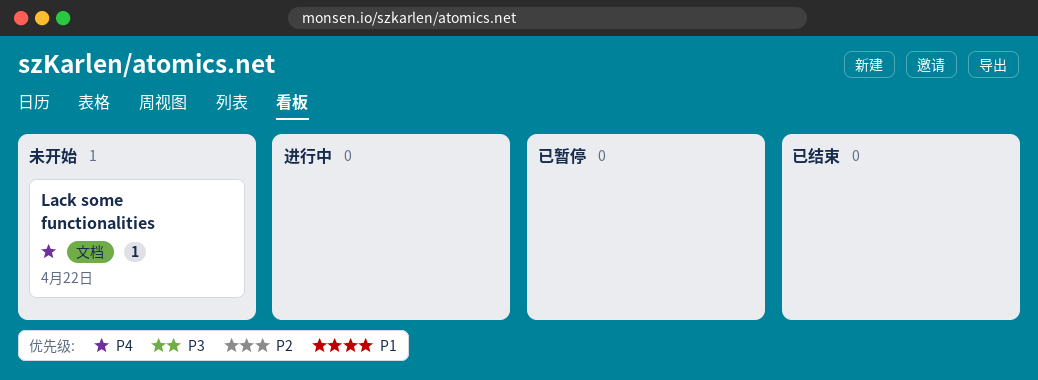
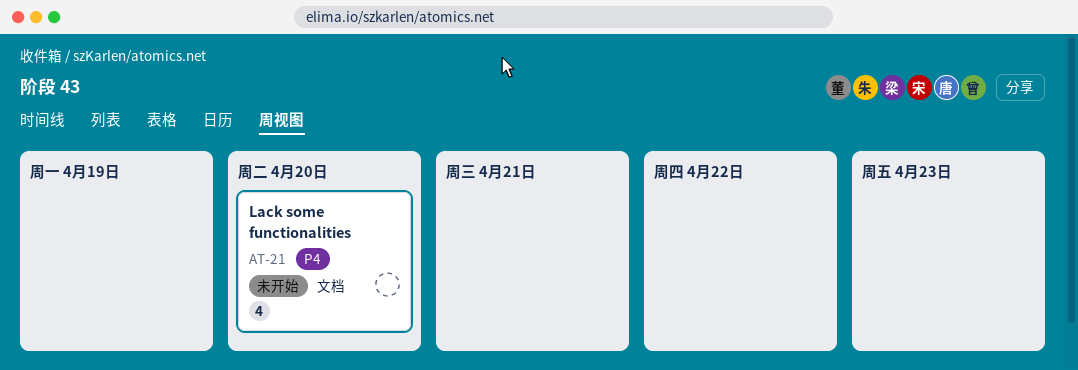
Lack some functionalities, estimate: 1 -> 4
Lack some functionalities, due: Apr 22 -> Apr 20

